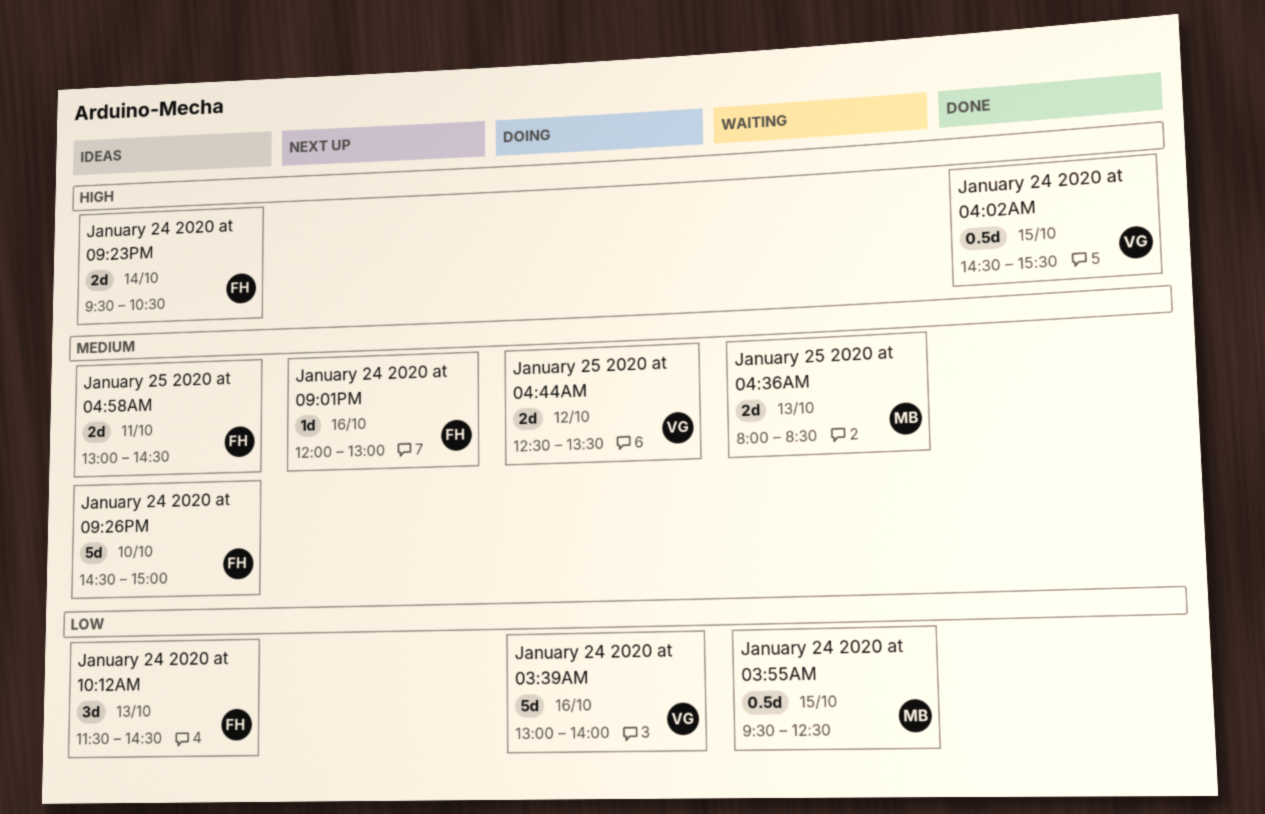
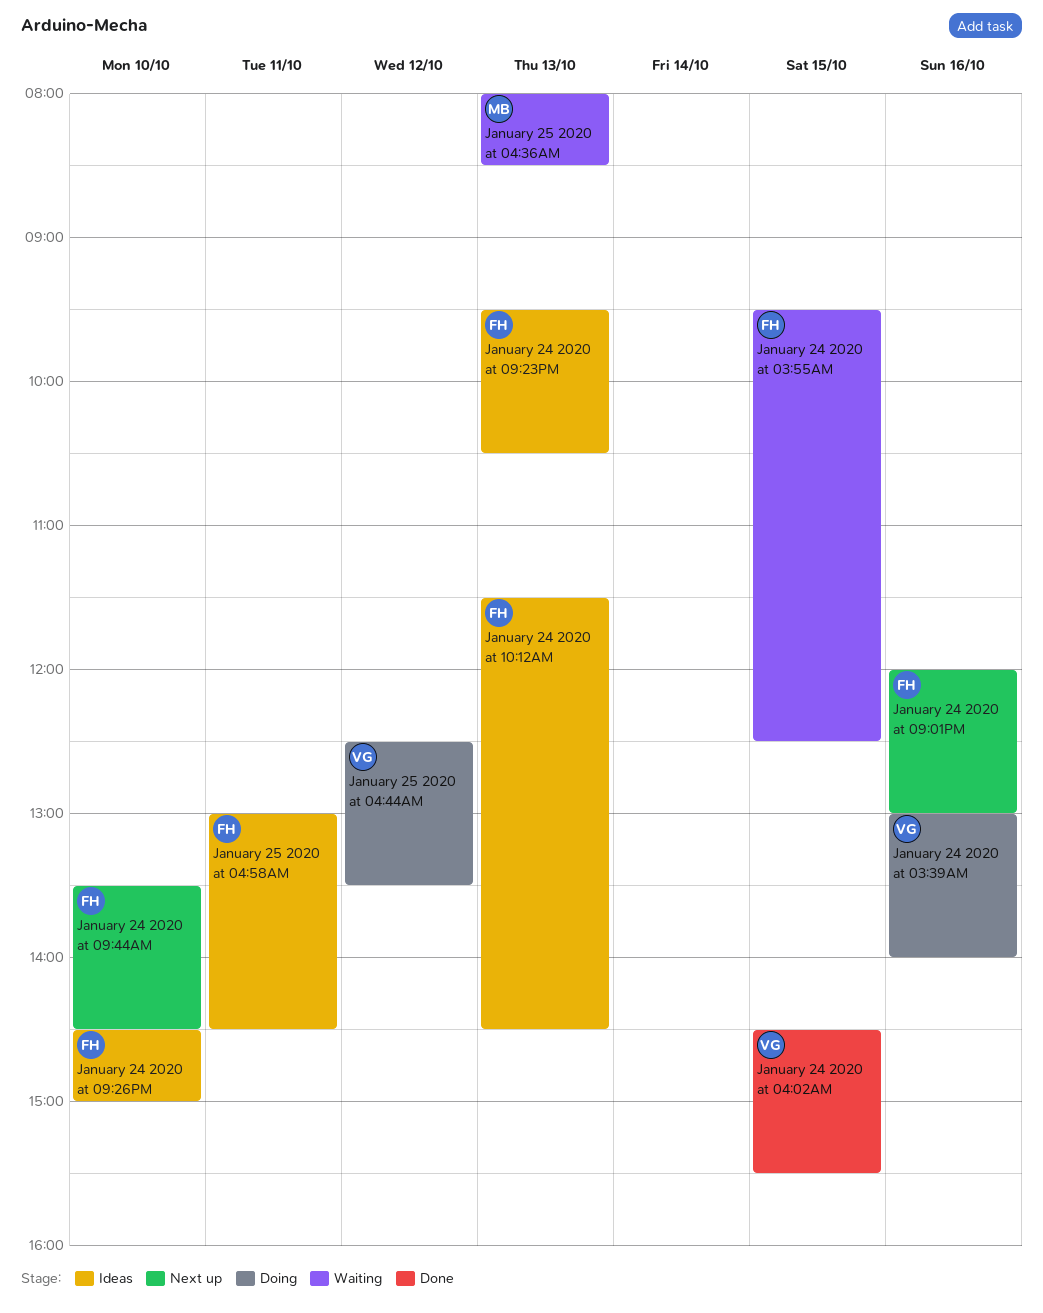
January 24 2020 at 03:55AM, owner: MB -> FH
January 24 2020 at 09:23PM, day: Oct 14 -> Oct 13
January 24 2020 at 09:44AM: none -> present

